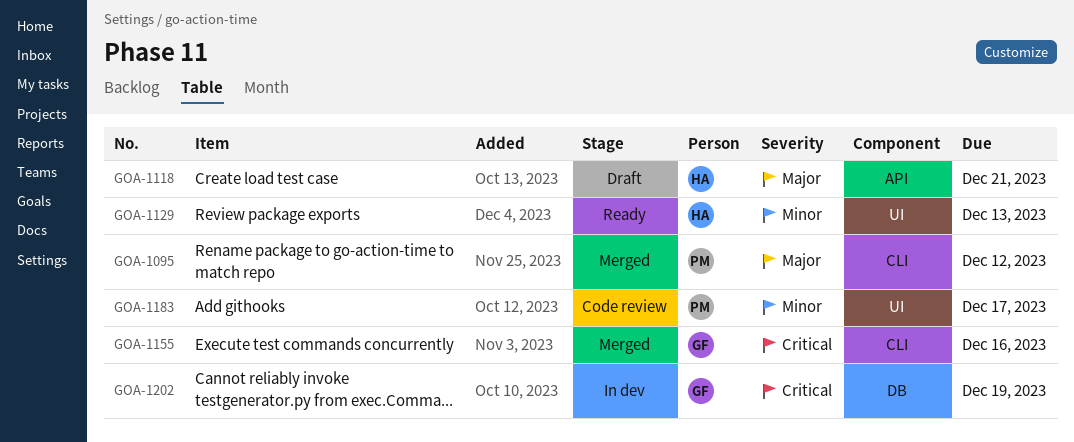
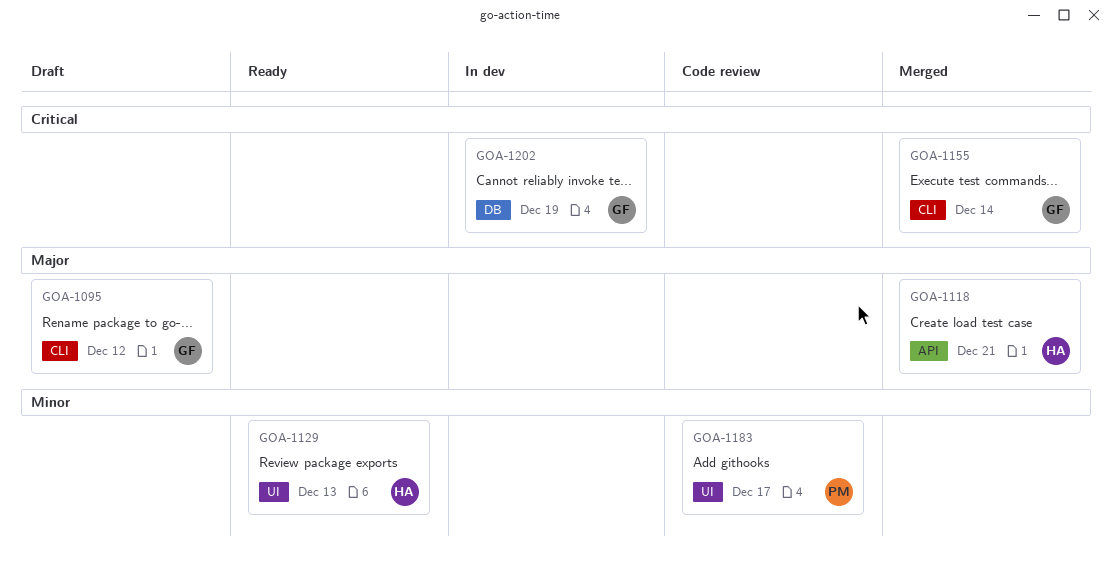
GOA-1095, status: Merged -> Draft
GOA-1095, owner: PM -> GF
GOA-1118, status: Draft -> Merged
GOA-1155, due: Dec 16 -> Dec 14

